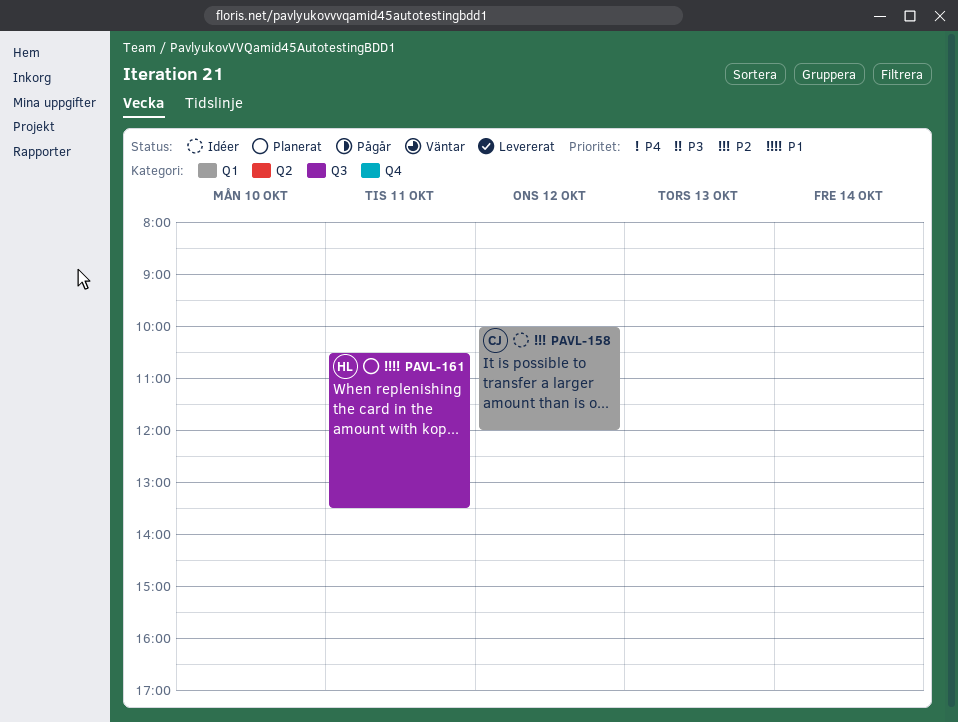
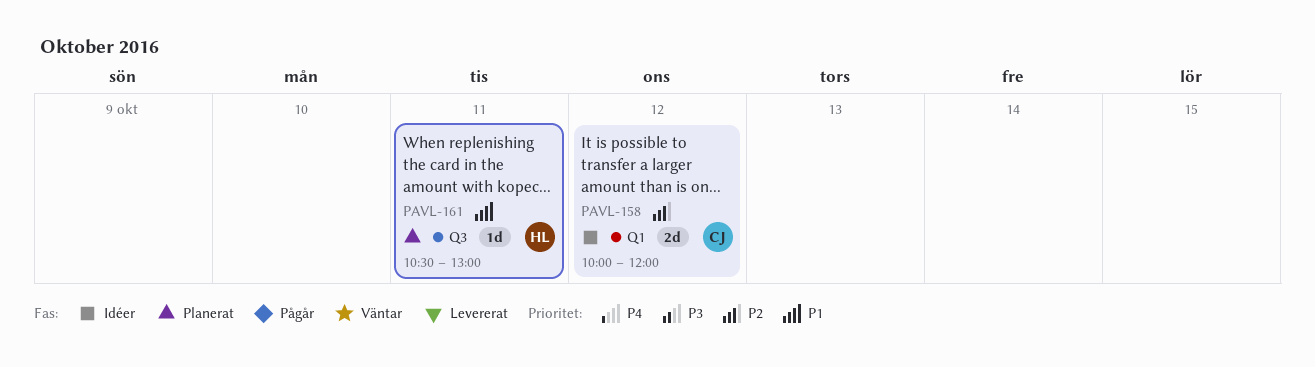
PAVL-161, ends: 13:30 -> 13:00

